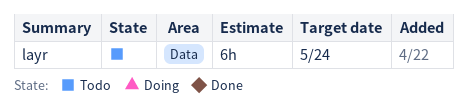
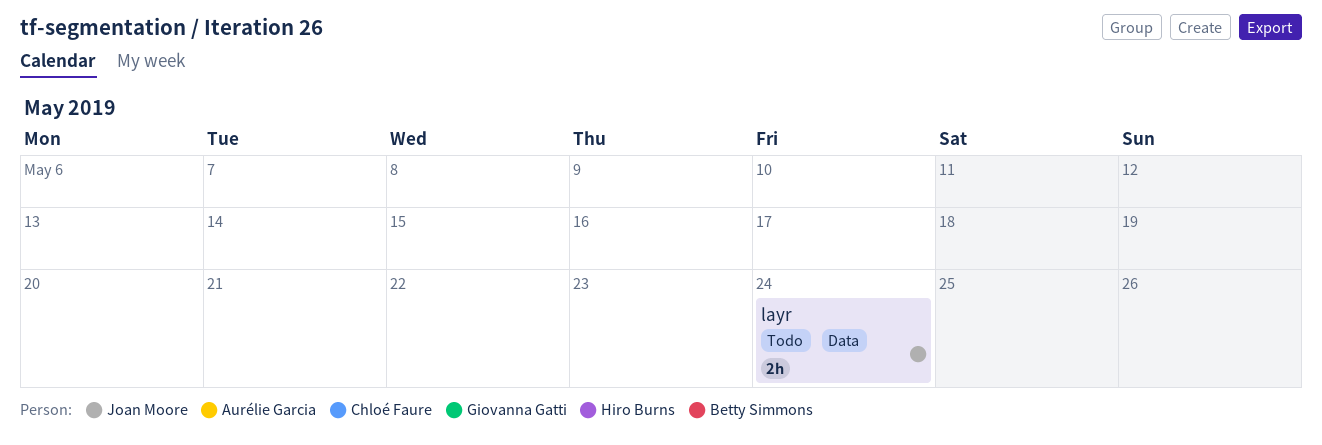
layr, estimate: 6h -> 2h

